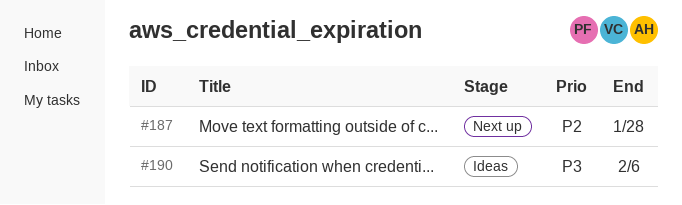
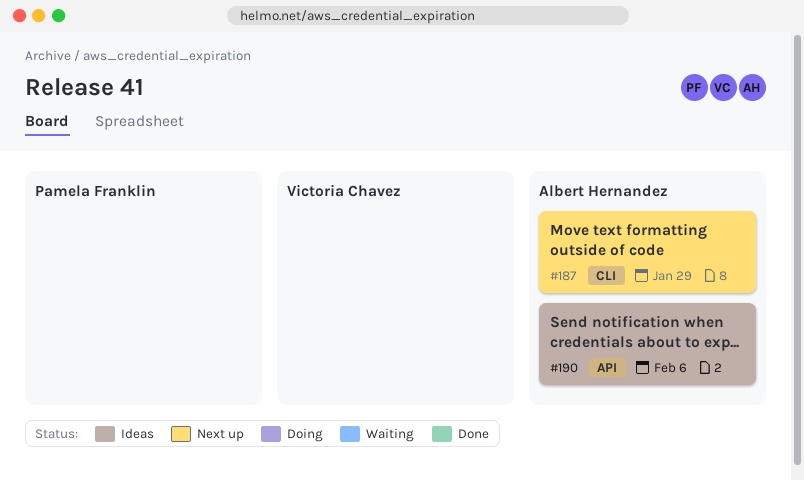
#187, due: Jan 28 -> Jan 29

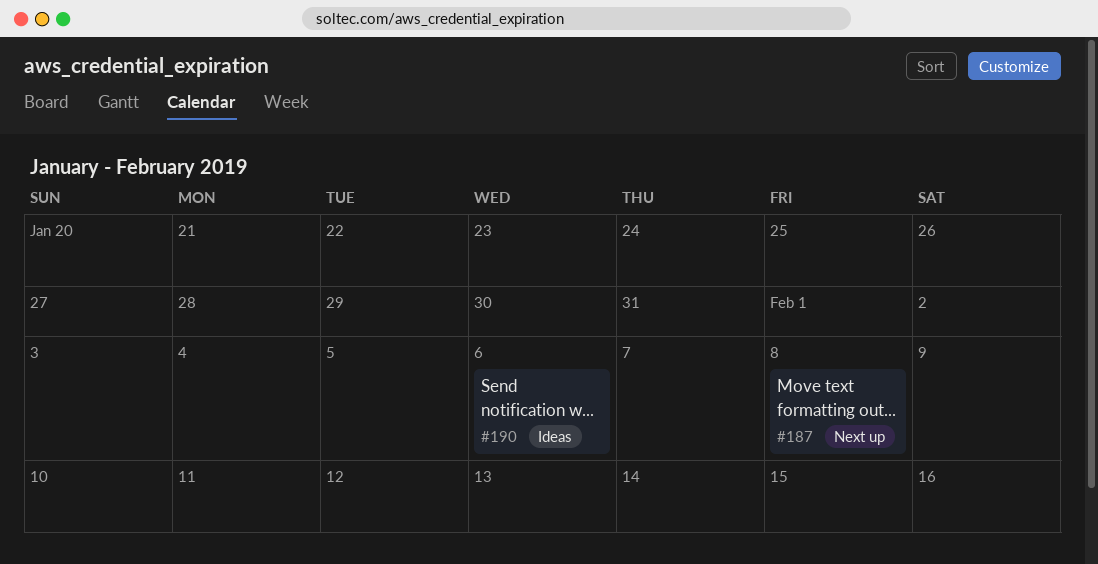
#187, due: Jan 29 -> Feb 8

